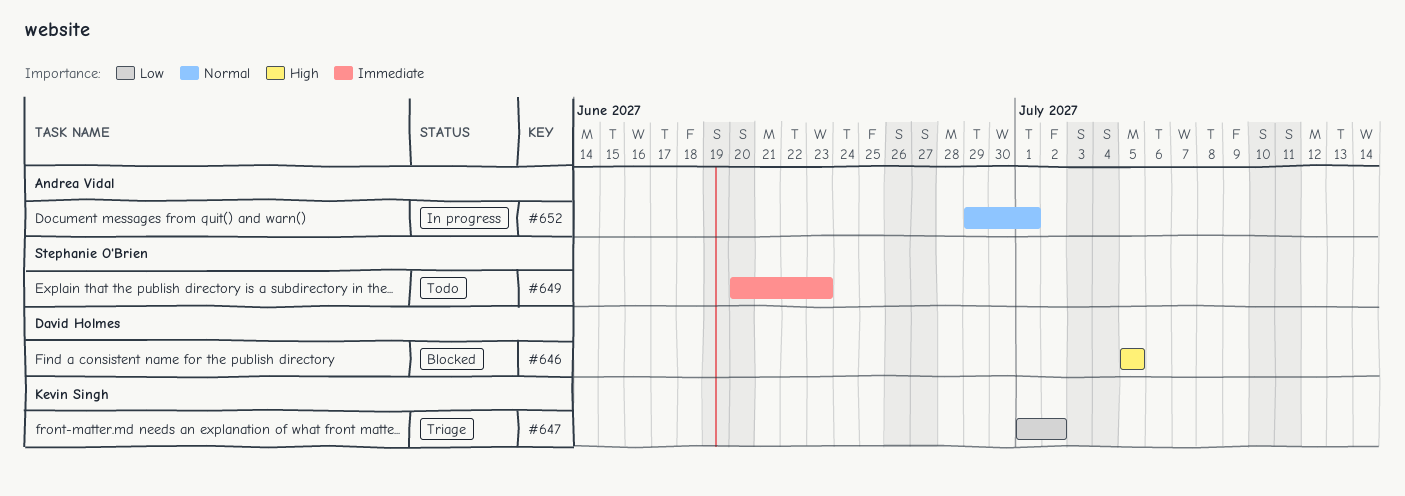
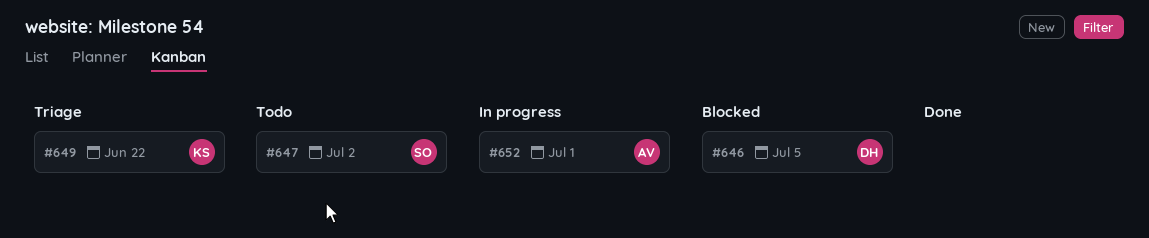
#647, status: Triage -> Todo
#647, owner: Kevin Singh -> Stephanie O'Brien
#649, status: Todo -> Triage
#649, owner: Stephanie O'Brien -> Kevin Singh
#649, due: Jun 23 -> Jun 22

